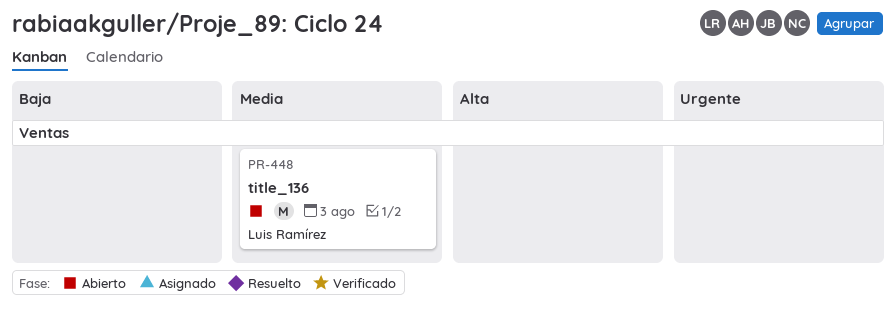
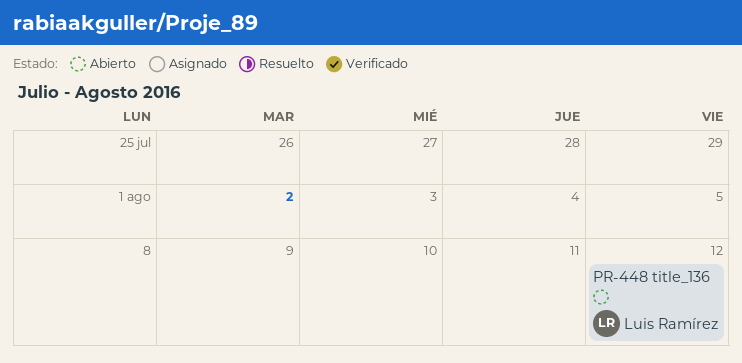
PR-448, due: Aug 3 -> Aug 12

